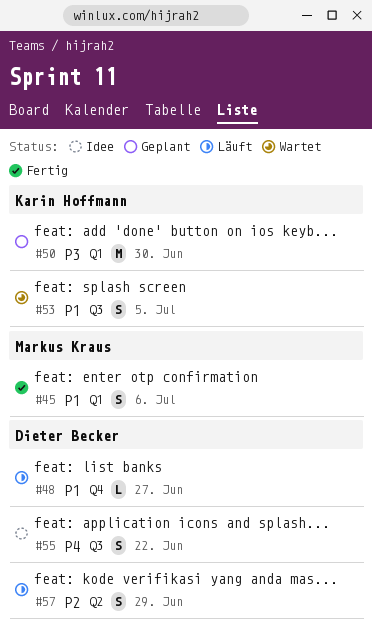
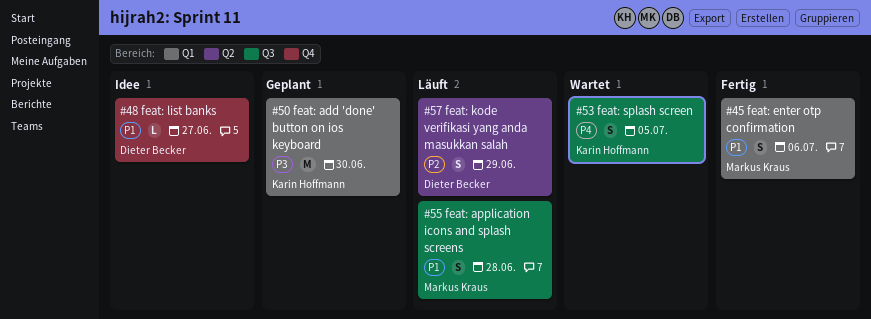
#48, status: Läuft -> Idee
#53, priority: P1 -> P4
#55, status: Idee -> Läuft
#55, owner: Dieter Becker -> Markus Kraus
#55, priority: P4 -> P1
#55, due: Jun 22 -> Jun 28

